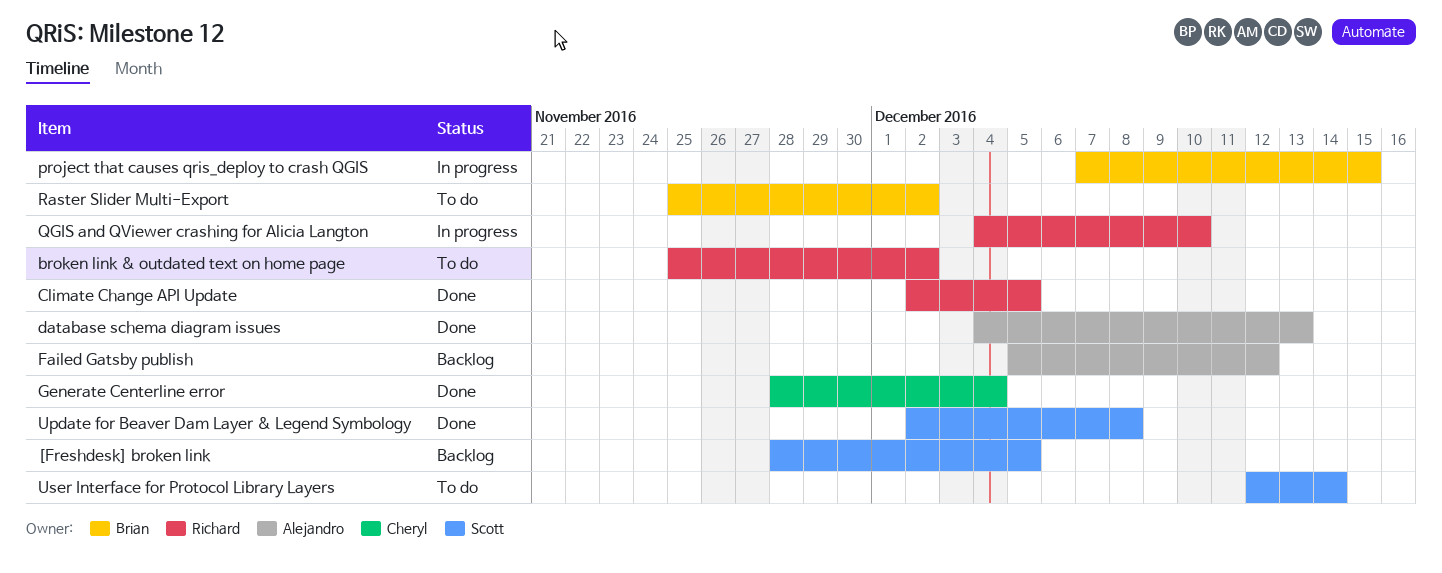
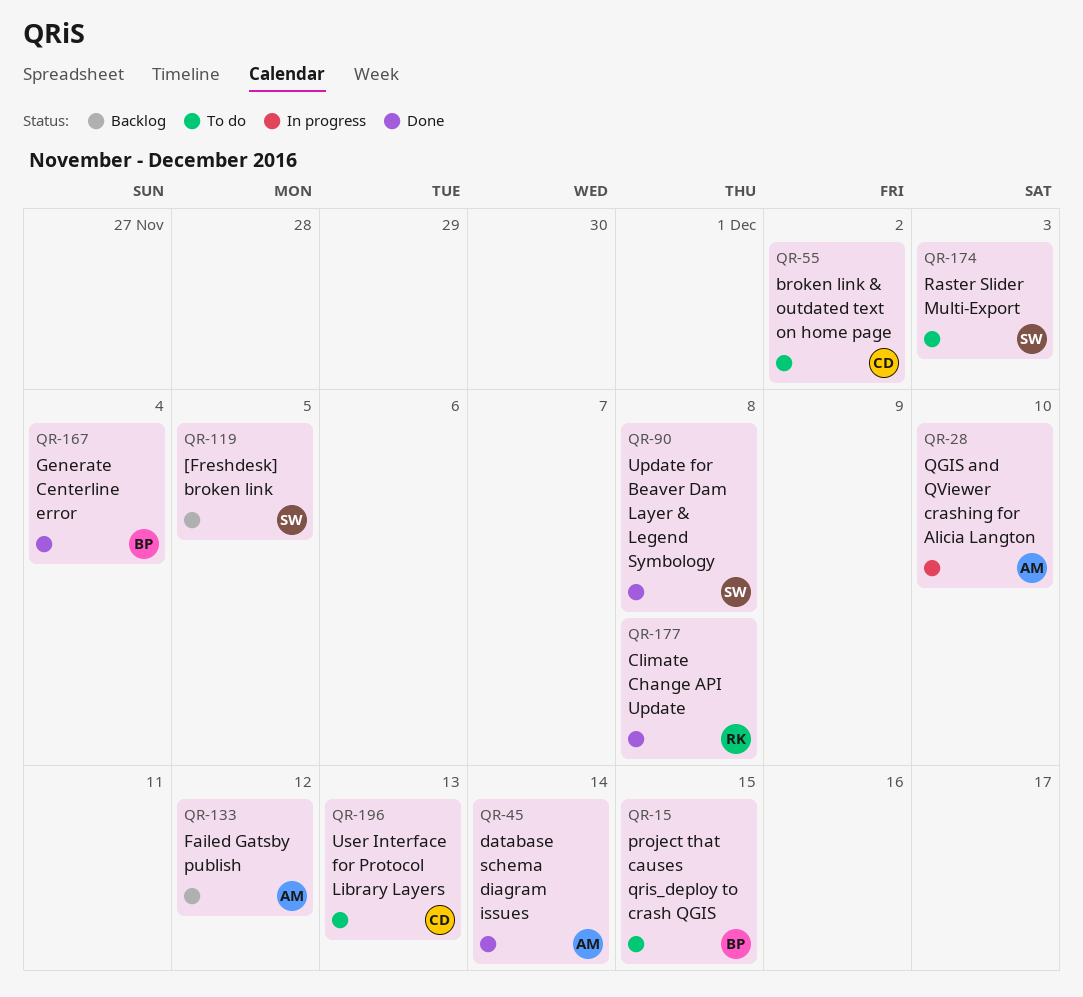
broken link & outdated text on home page, owner: Richard -> Cheryl
Climate Change API Update, due: Dec 5 -> Dec 8
database schema diagram issues, due: Dec 13 -> Dec 14
Generate Centerline error, owner: Cheryl -> Brian
project that causes qris_deploy to crash QGIS, status: In progress -> To do
QGIS and QViewer crashing for Alicia Langton, owner: Richard -> Alejandro
Raster Slider Multi-Export, owner: Brian -> Scott
Raster Slider Multi-Export, due: Dec 2 -> Dec 3
User Interface for Protocol Library Layers, owner: Scott -> Cheryl
User Interface for Protocol Library Layers, due: Dec 14 -> Dec 13

